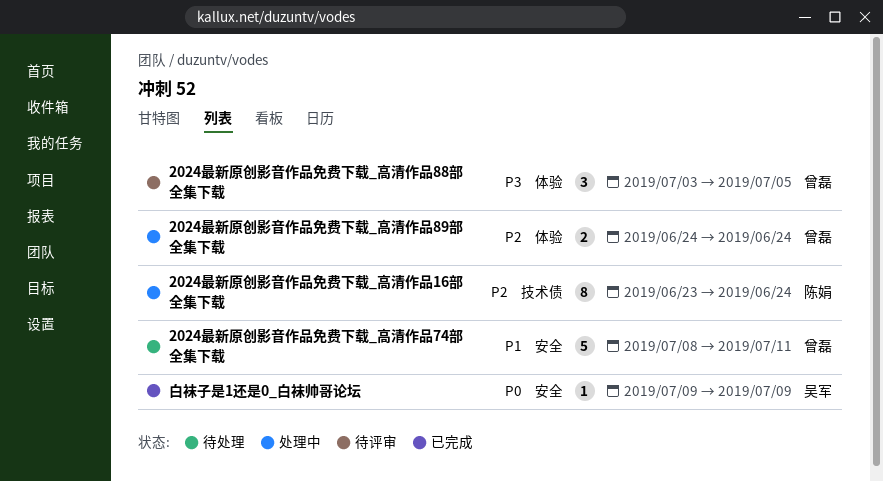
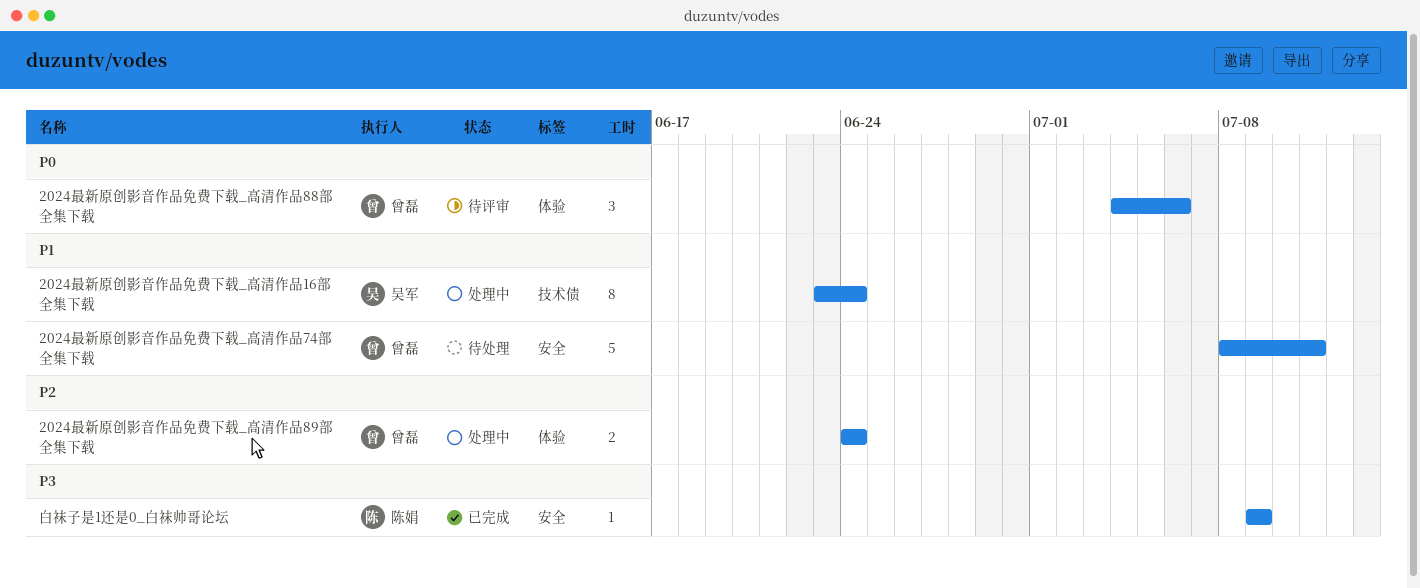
2024最新原创影音作品免费下载_高清作品16部全集下载, owner: 陈娟 -> 吴军
2024最新原创影音作品免费下载_高清作品16部全集下载, priority: P2 -> P1
2024最新原创影音作品免费下载_高清作品88部全集下载, priority: P3 -> P0
2024最新原创影音作品免费下载_高清作品88部全集下载, start: Jul 3 -> Jul 4
2024最新原创影音作品免费下载_高清作品88部全集下载, due: Jul 5 -> Jul 6
白袜子是1还是0_白袜帅哥论坛, owner: 吴军 -> 陈娟
白袜子是1还是0_白袜帅哥论坛, priority: P0 -> P3

